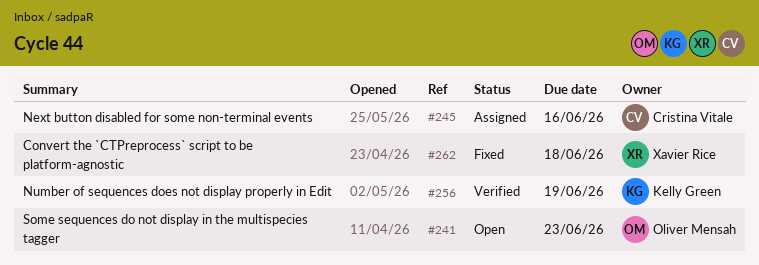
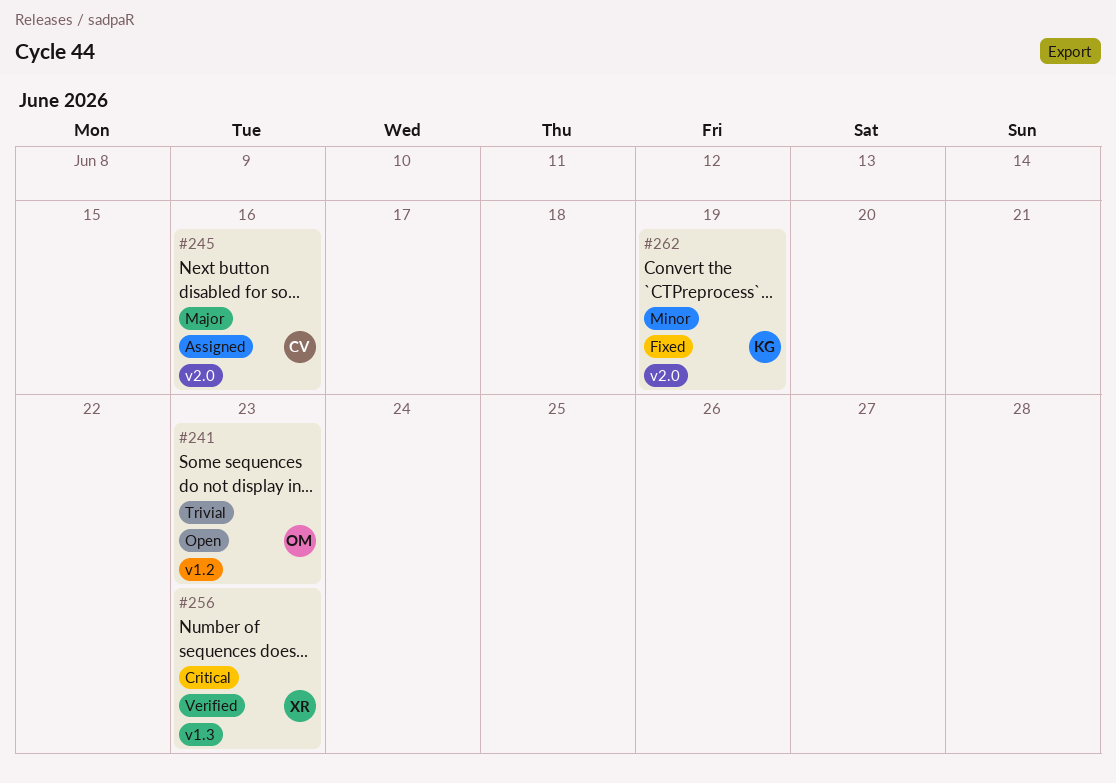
#256, owner: Kelly Green -> Xavier Rice
#256, due: Jun 19 -> Jun 23
#262, owner: Xavier Rice -> Kelly Green
#262, due: Jun 18 -> Jun 19

